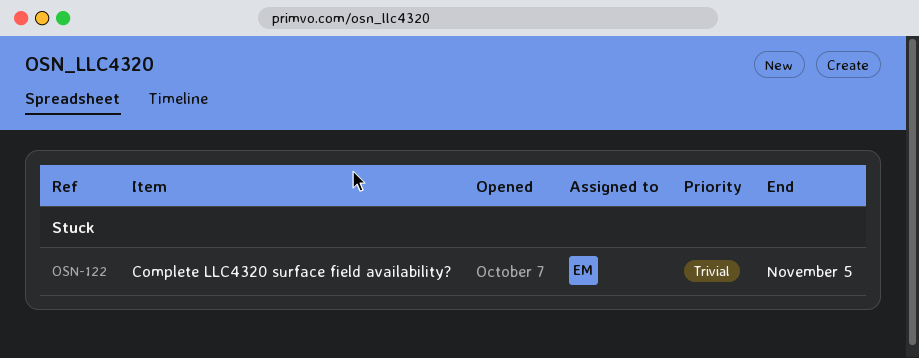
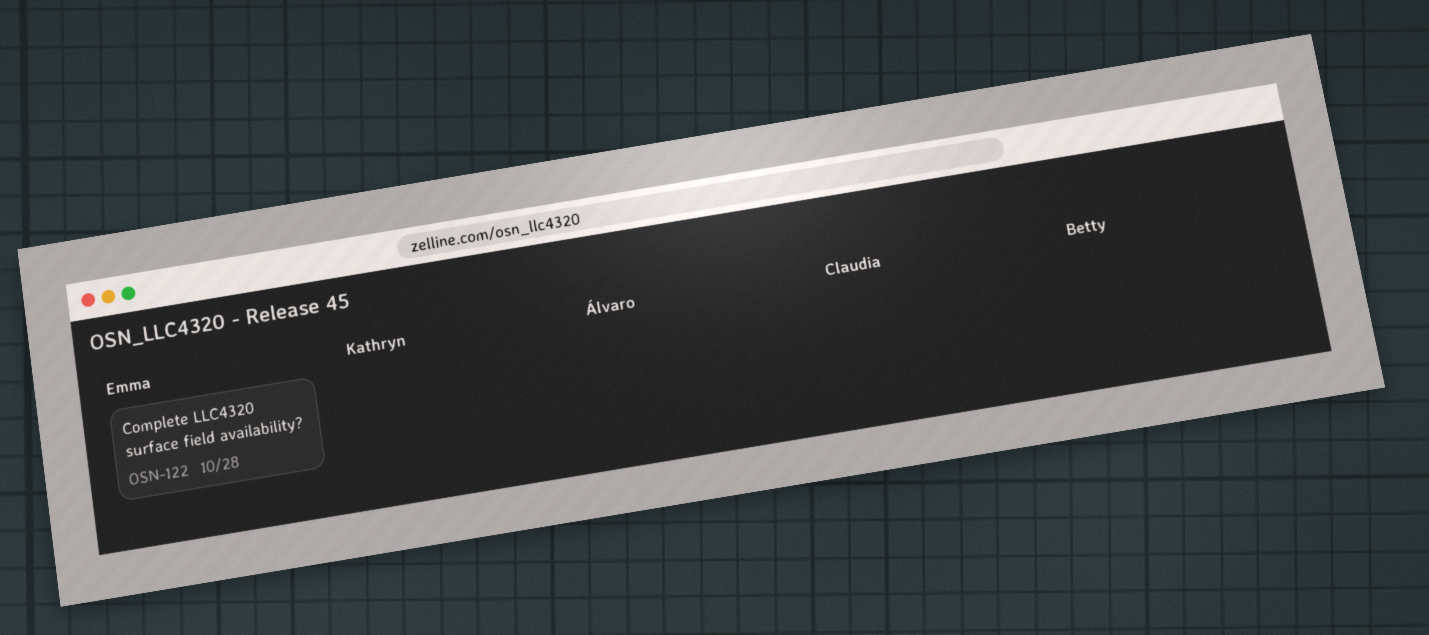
OSN-122, due: Nov 5 -> Oct 28

